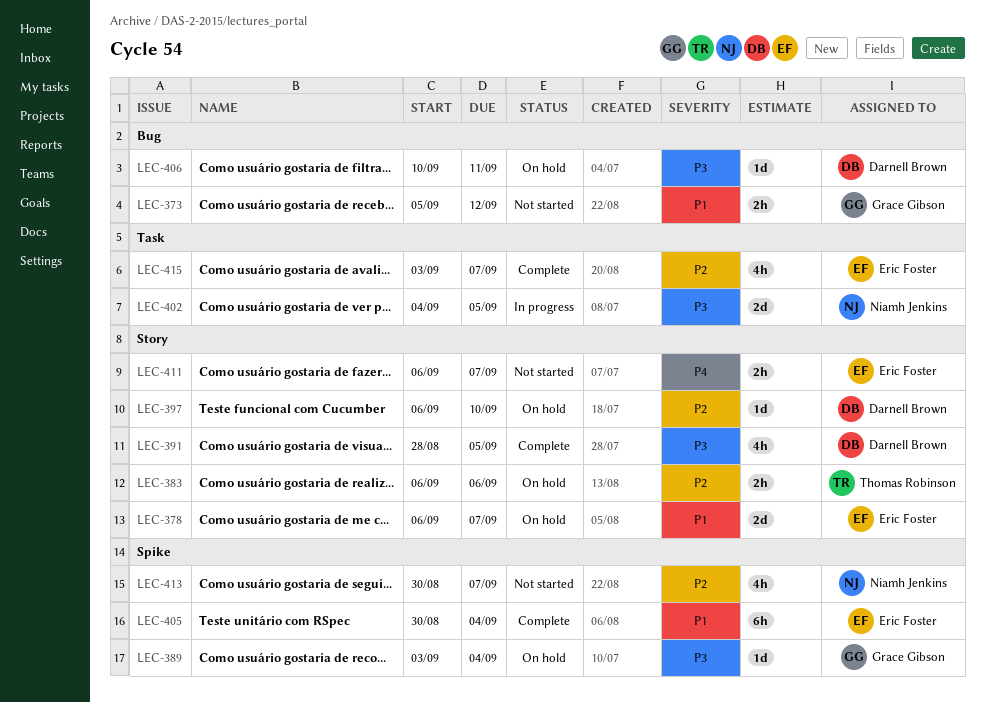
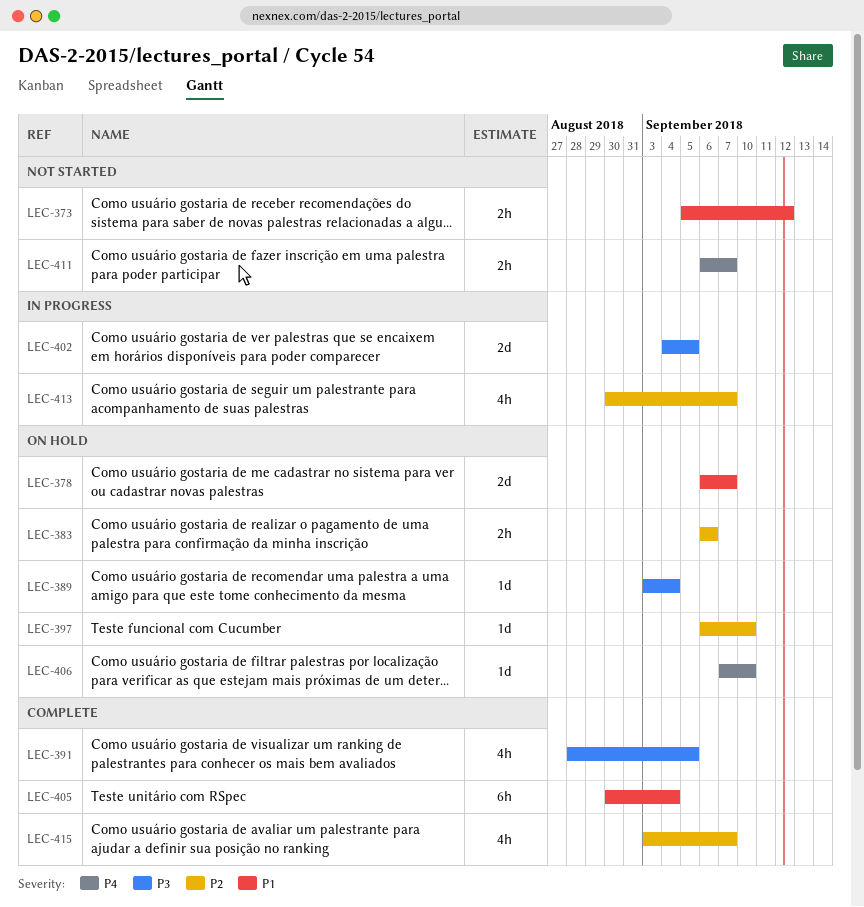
LEC-406, priority: P3 -> P4
LEC-406, start: Sep 10 -> Sep 7
LEC-406, due: Sep 11 -> Sep 10
LEC-413, status: Not started -> In progress

